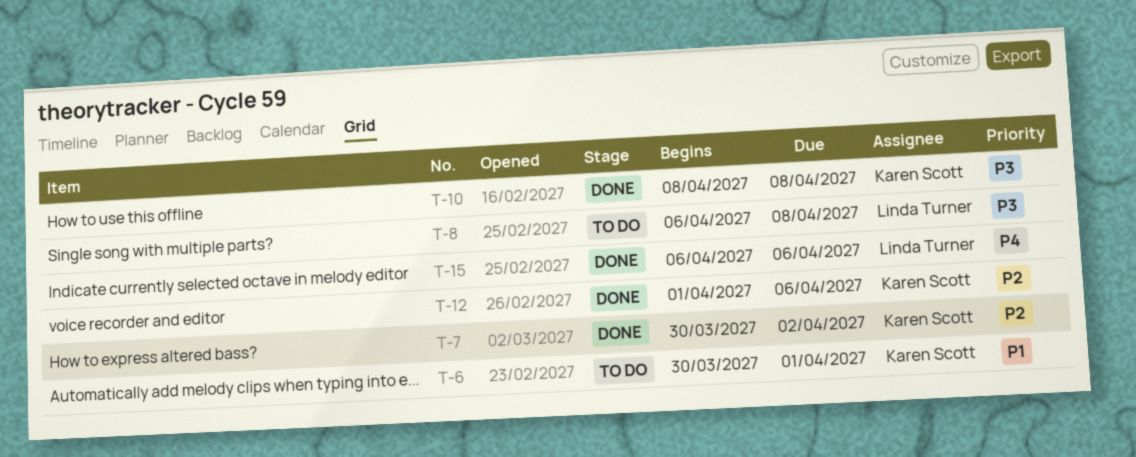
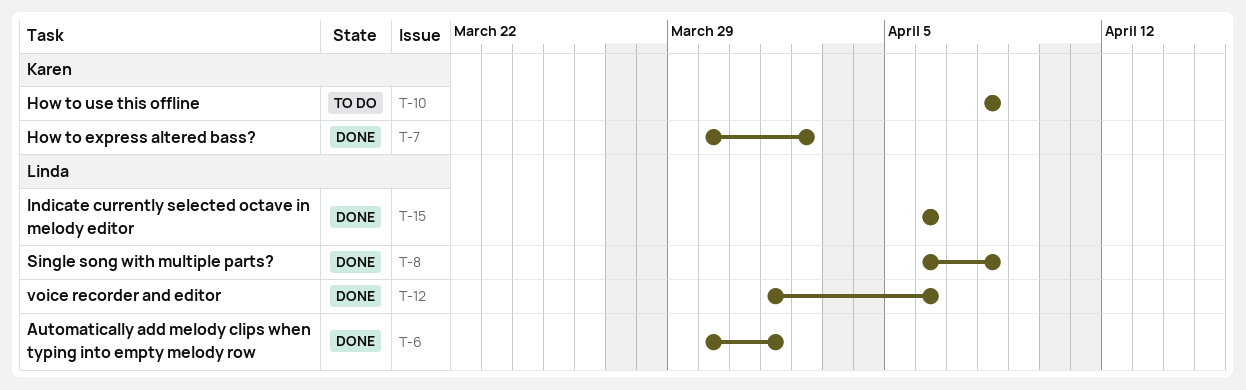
T-6, status: To do -> Done
T-6, owner: Karen Scott -> Linda Turner
T-8, status: To do -> Done
T-10, status: Done -> To do
T-12, owner: Karen Scott -> Linda Turner

